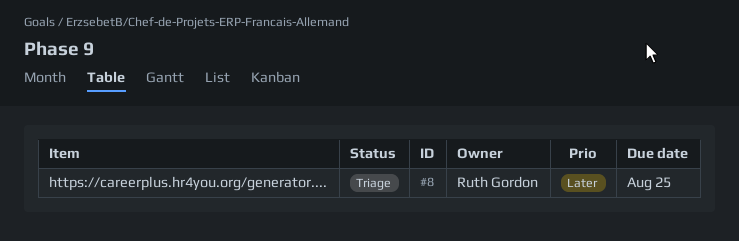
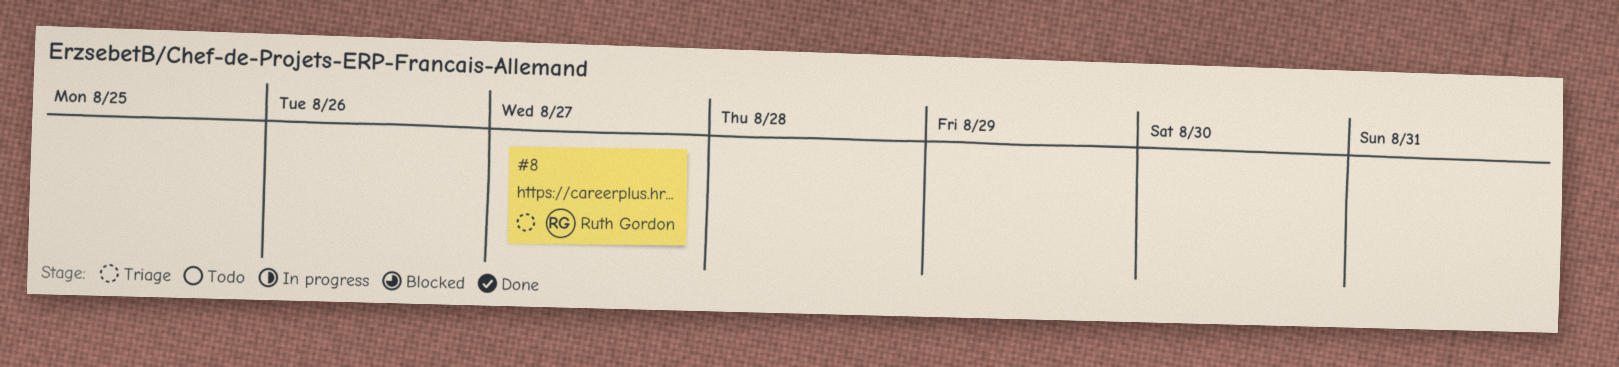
#8, due: Aug 25 -> Aug 27

